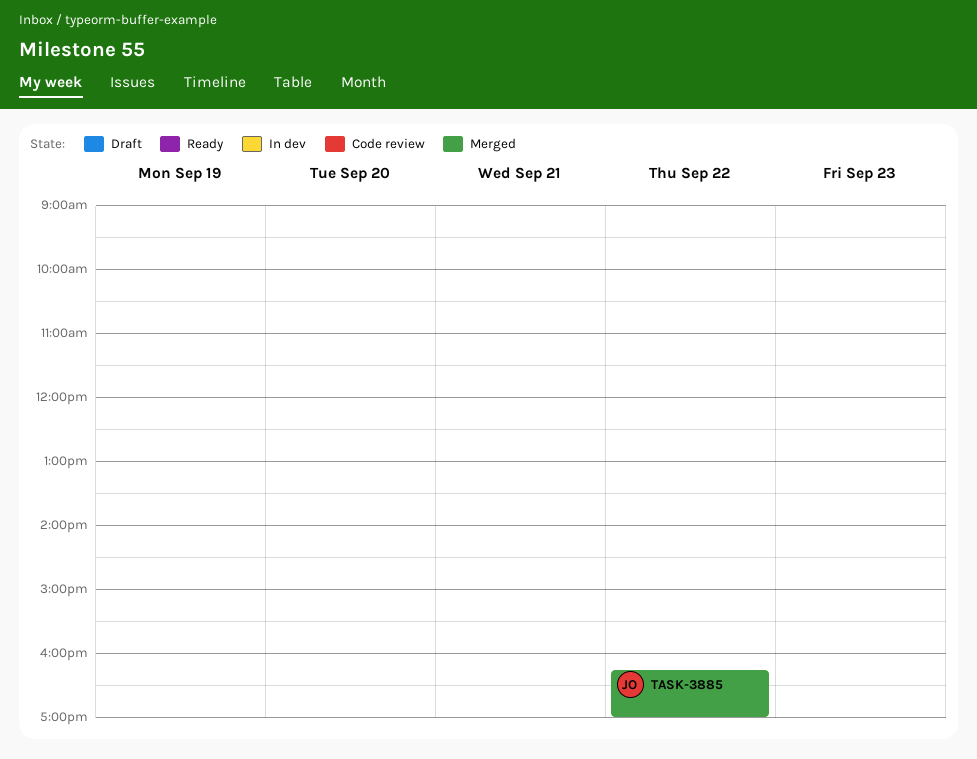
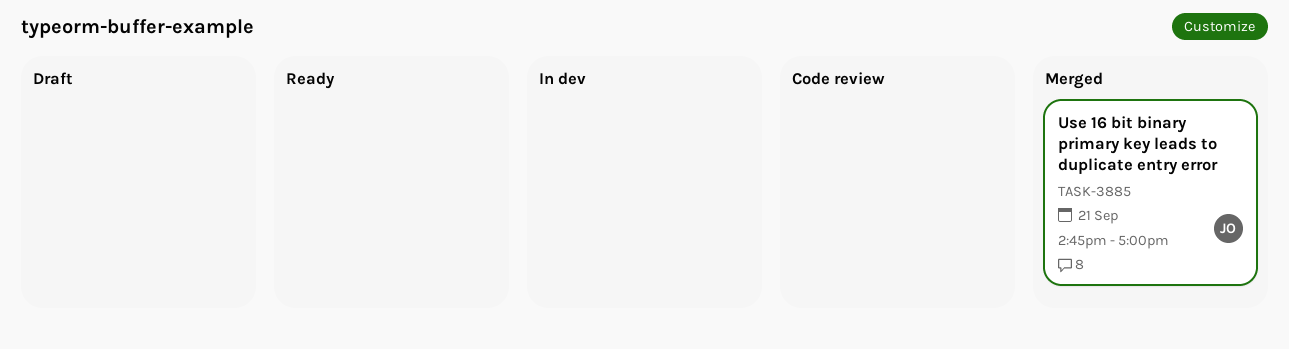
TASK-3885, day: Sep 22 -> Sep 21
TASK-3885, begins: 16:15 -> 14:45

